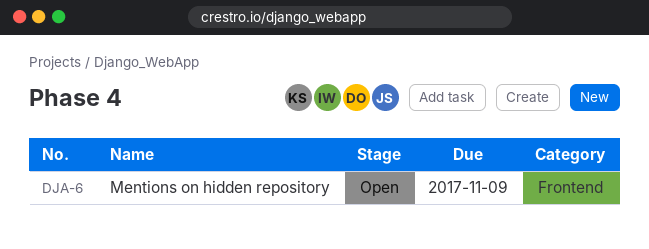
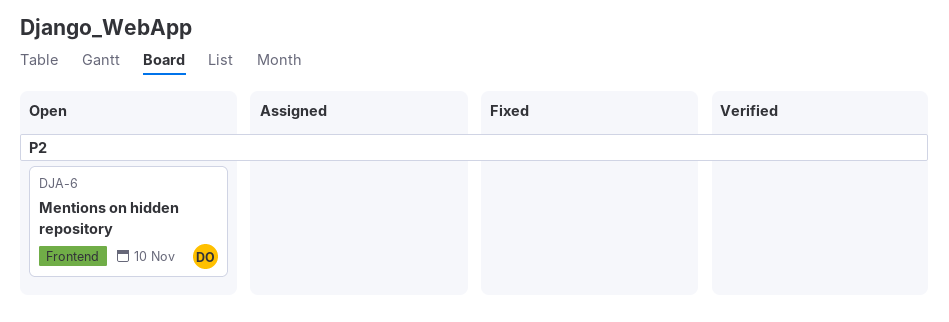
DJA-6, due: Nov 9 -> Nov 10

